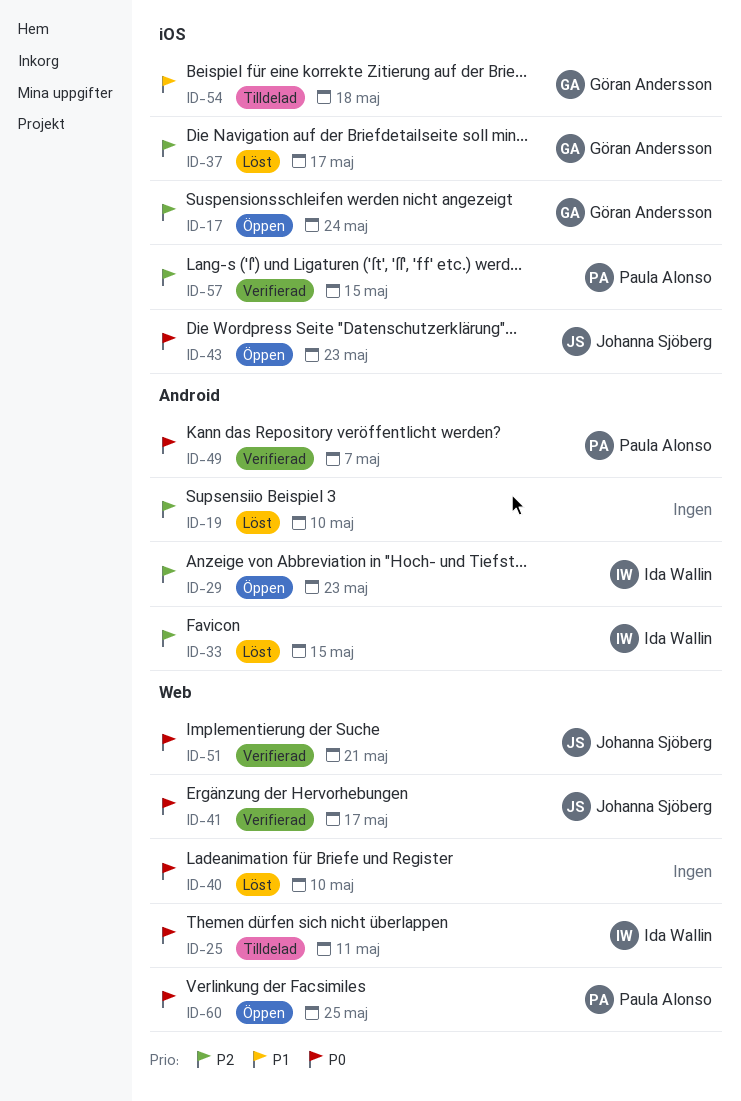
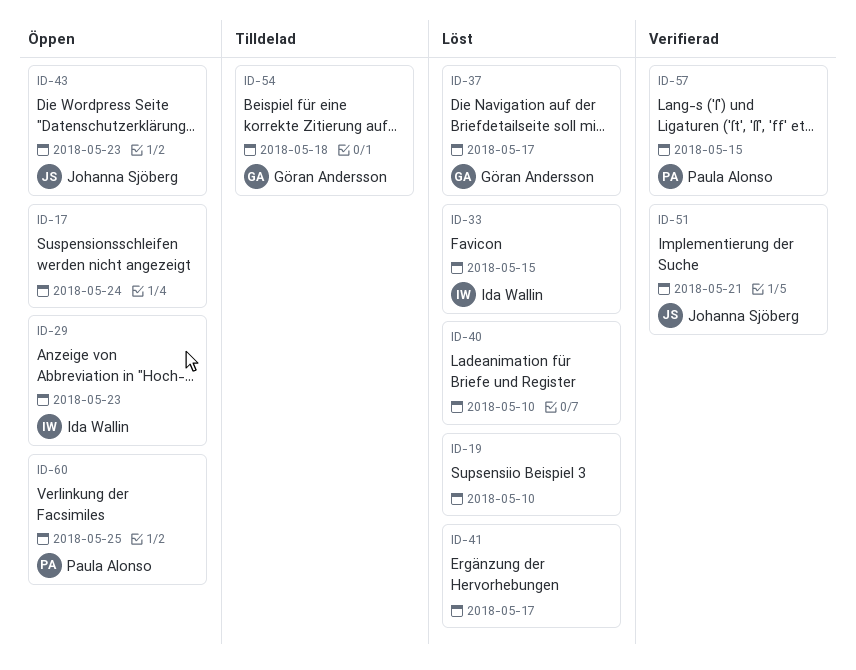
ID-17, owner: Göran Andersson -> none
ID-25: present -> none
ID-41, status: Verifierad -> Löst
ID-41, owner: Johanna Sjöberg -> none
ID-49: present -> none

